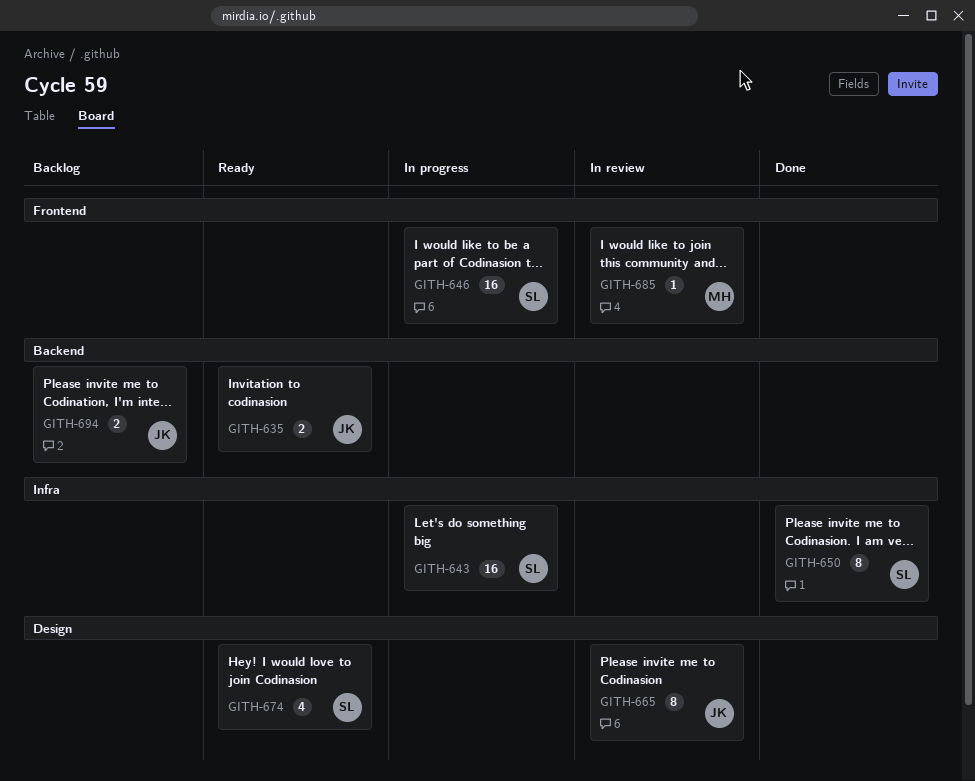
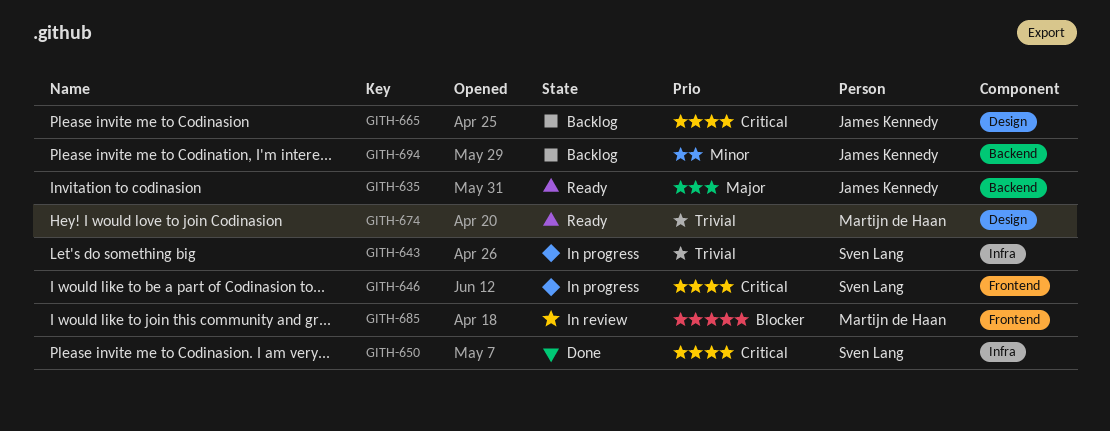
GITH-665, status: In review -> Backlog
GITH-674, owner: Sven Lang -> Martijn de Haan

